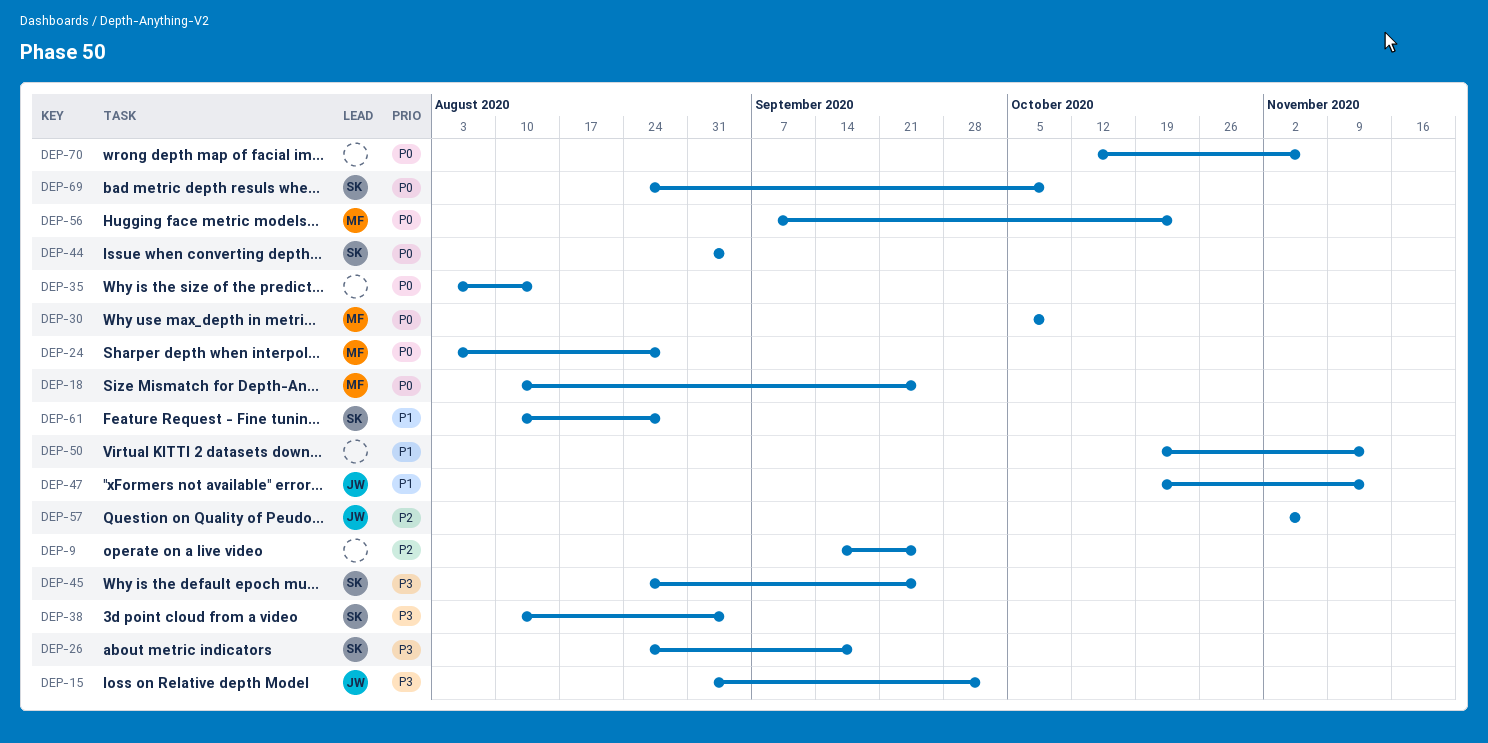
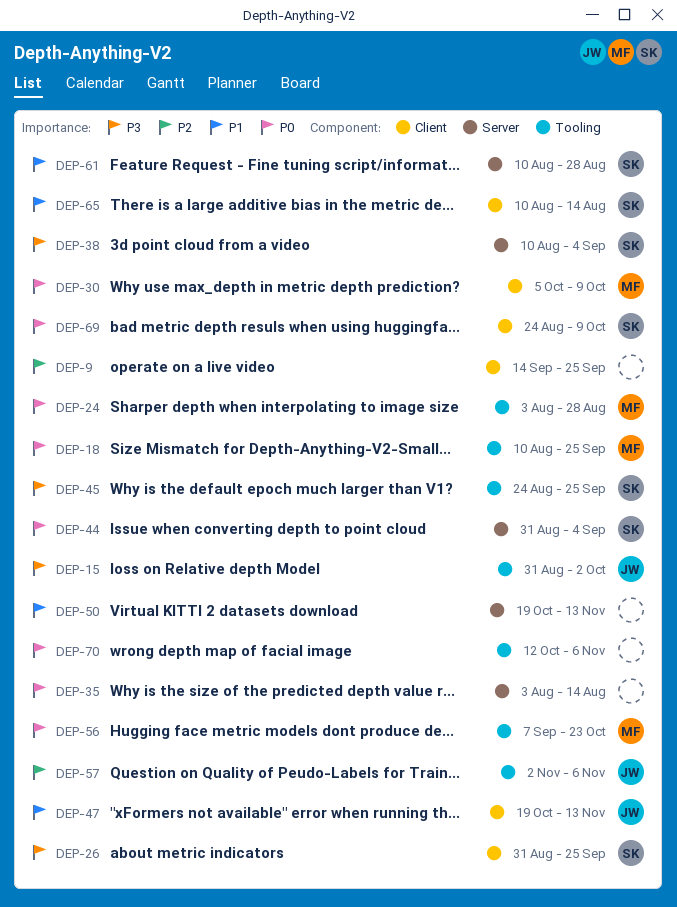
DEP-26, start: Aug 24 -> Aug 31
DEP-26, due: Sep 18 -> Sep 25
DEP-65: none -> present

